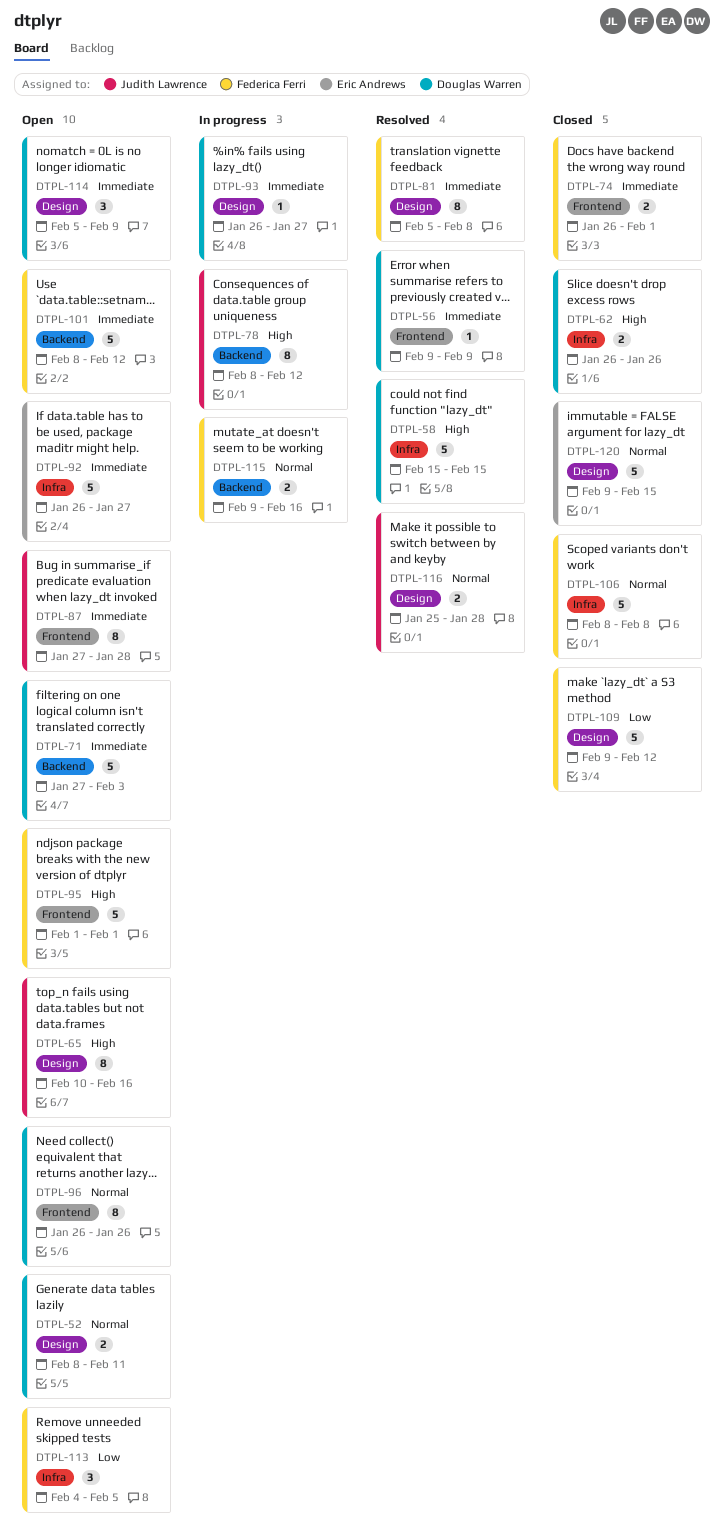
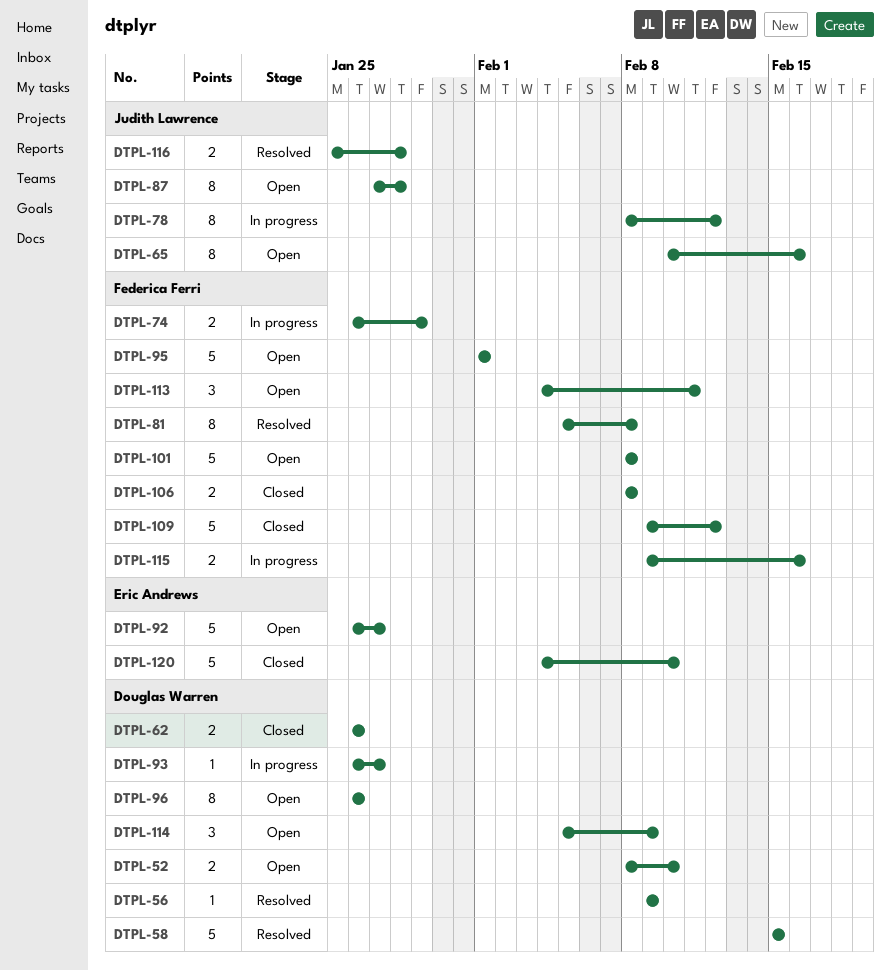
DTPL-52, due: Feb 11 -> Feb 10
DTPL-71: present -> none
DTPL-74, status: Closed -> In progress
DTPL-74, due: Feb 1 -> Jan 29
DTPL-101, due: Feb 12 -> Feb 8
DTPL-106, estimate: 5 -> 2
DTPL-113, due: Feb 5 -> Feb 11
DTPL-120, start: Feb 9 -> Feb 4
DTPL-120, due: Feb 15 -> Feb 10

